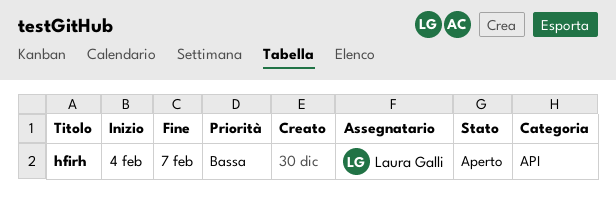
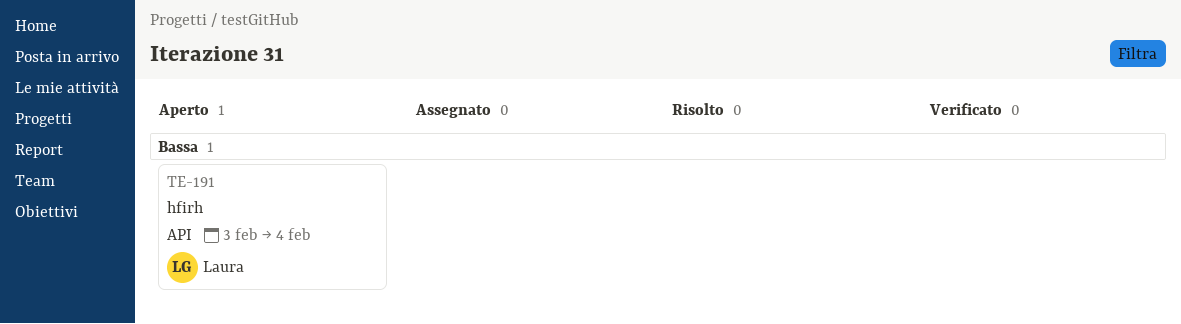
hfirh, start: Feb 4 -> Feb 3
hfirh, due: Feb 7 -> Feb 4

